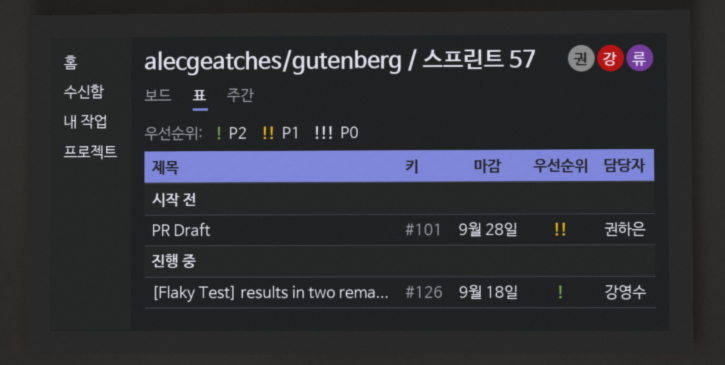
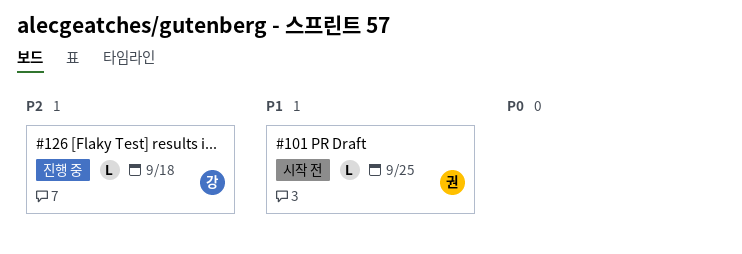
#101, due: Sep 28 -> Sep 25

